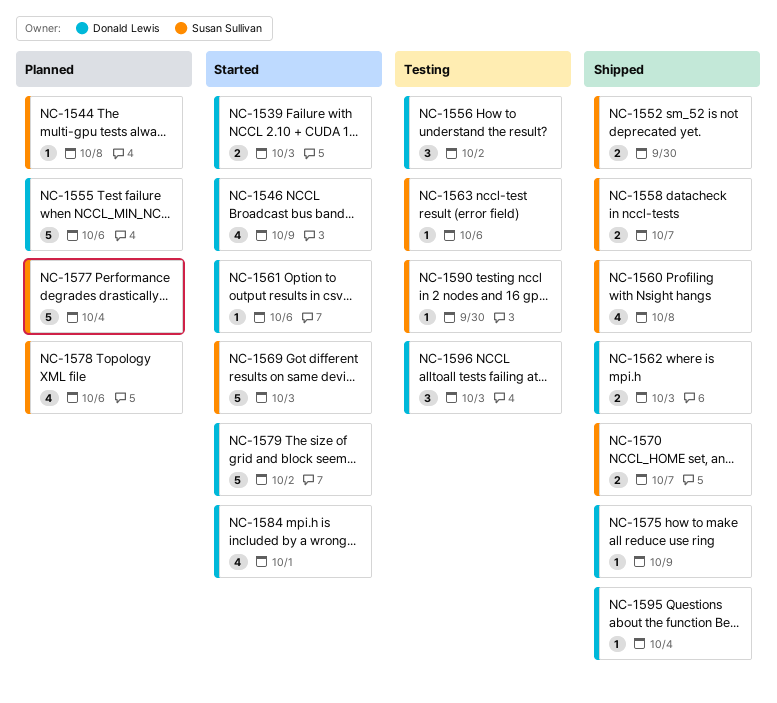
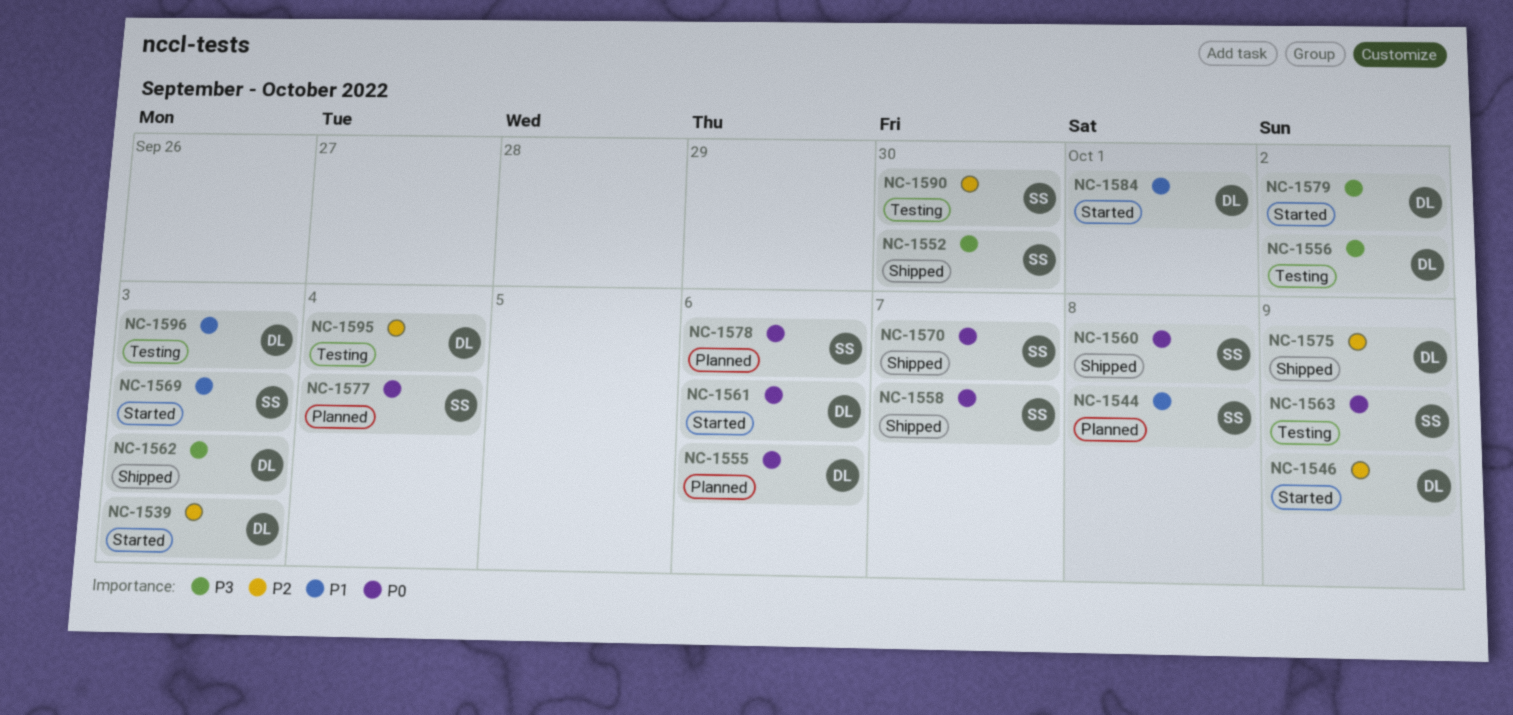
NC-1563, due: Oct 6 -> Oct 9
NC-1595, status: Shipped -> Testing

